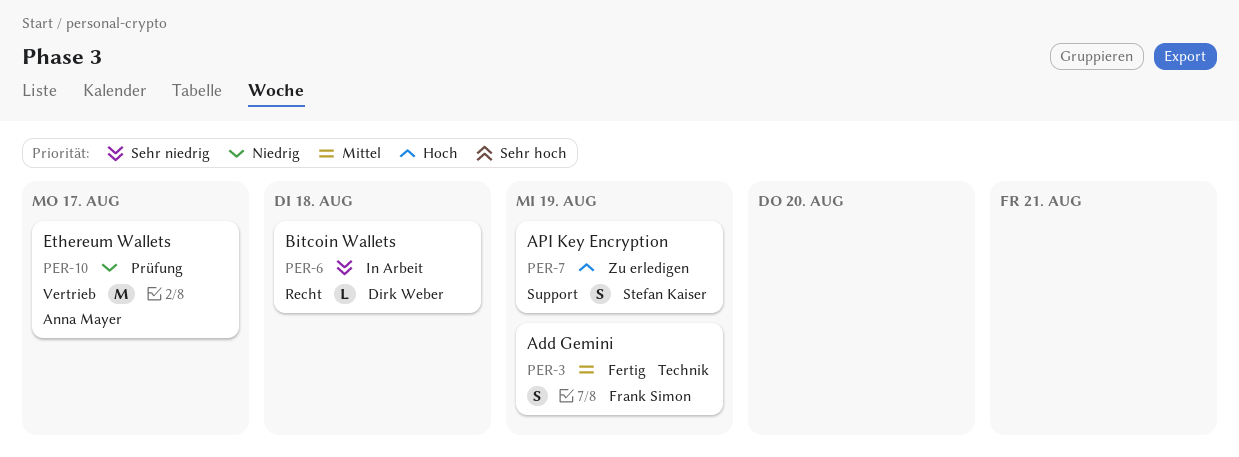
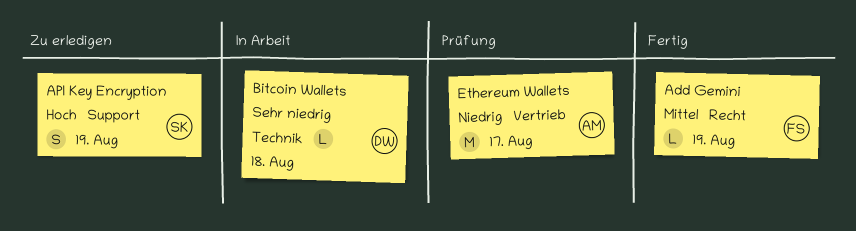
Add Gemini, label: Technik -> Recht
Add Gemini, estimate: S -> L
Bitcoin Wallets, label: Recht -> Technik

